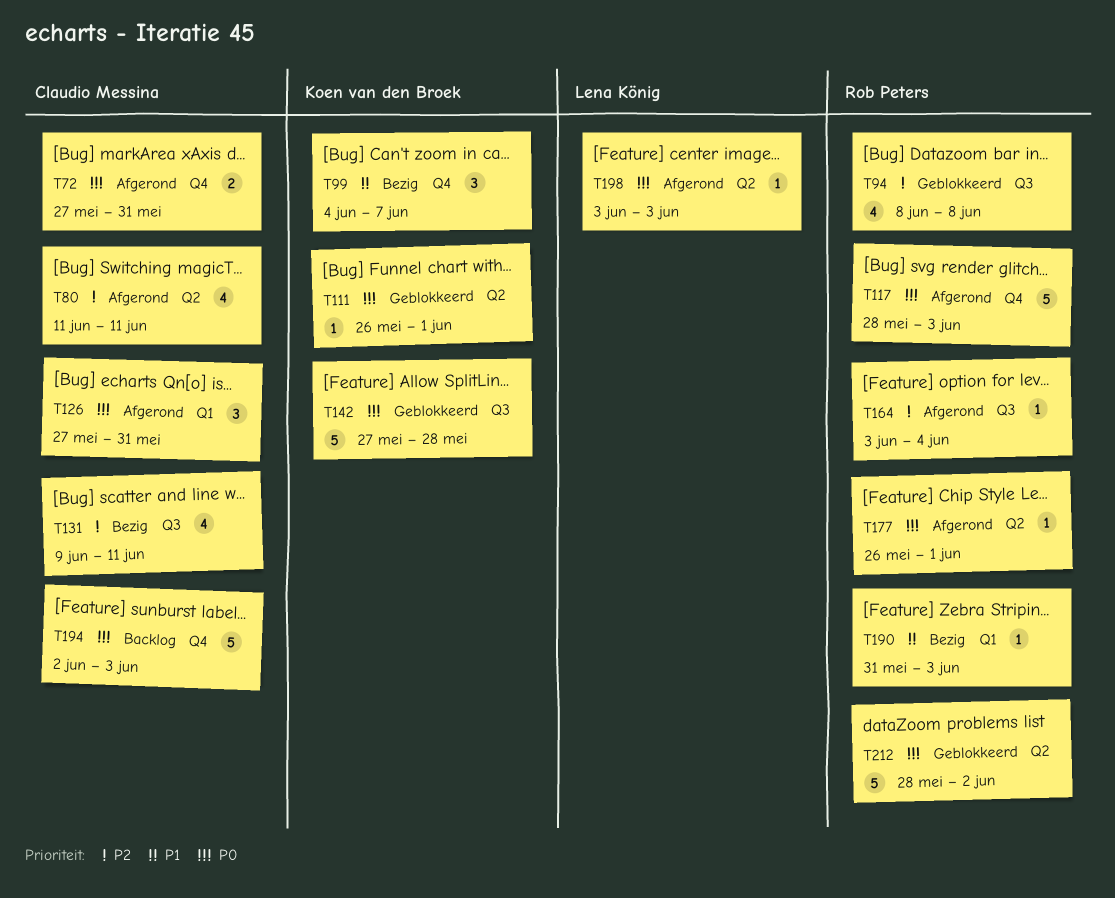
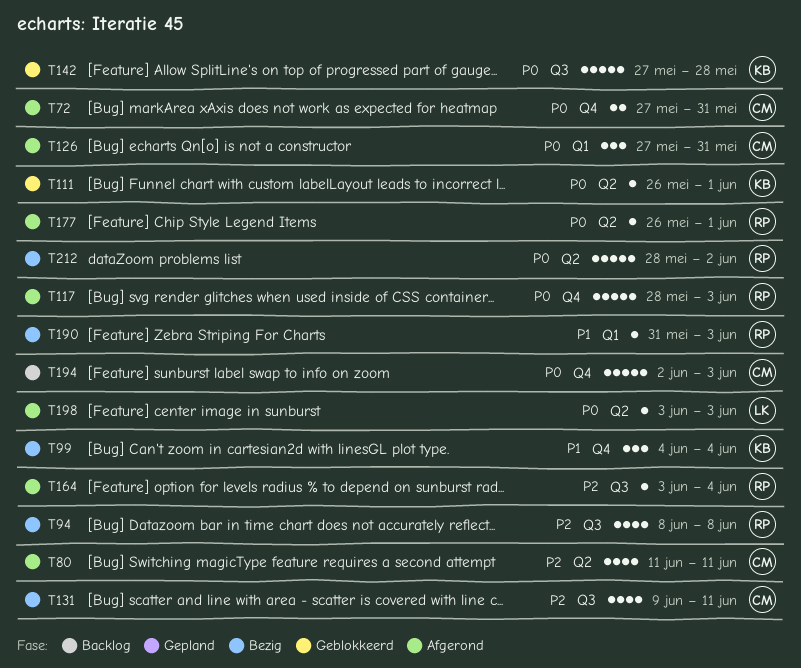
T94, status: Geblokkeerd -> Bezig
T99, due: Jun 7 -> Jun 4
T212, status: Geblokkeerd -> Bezig

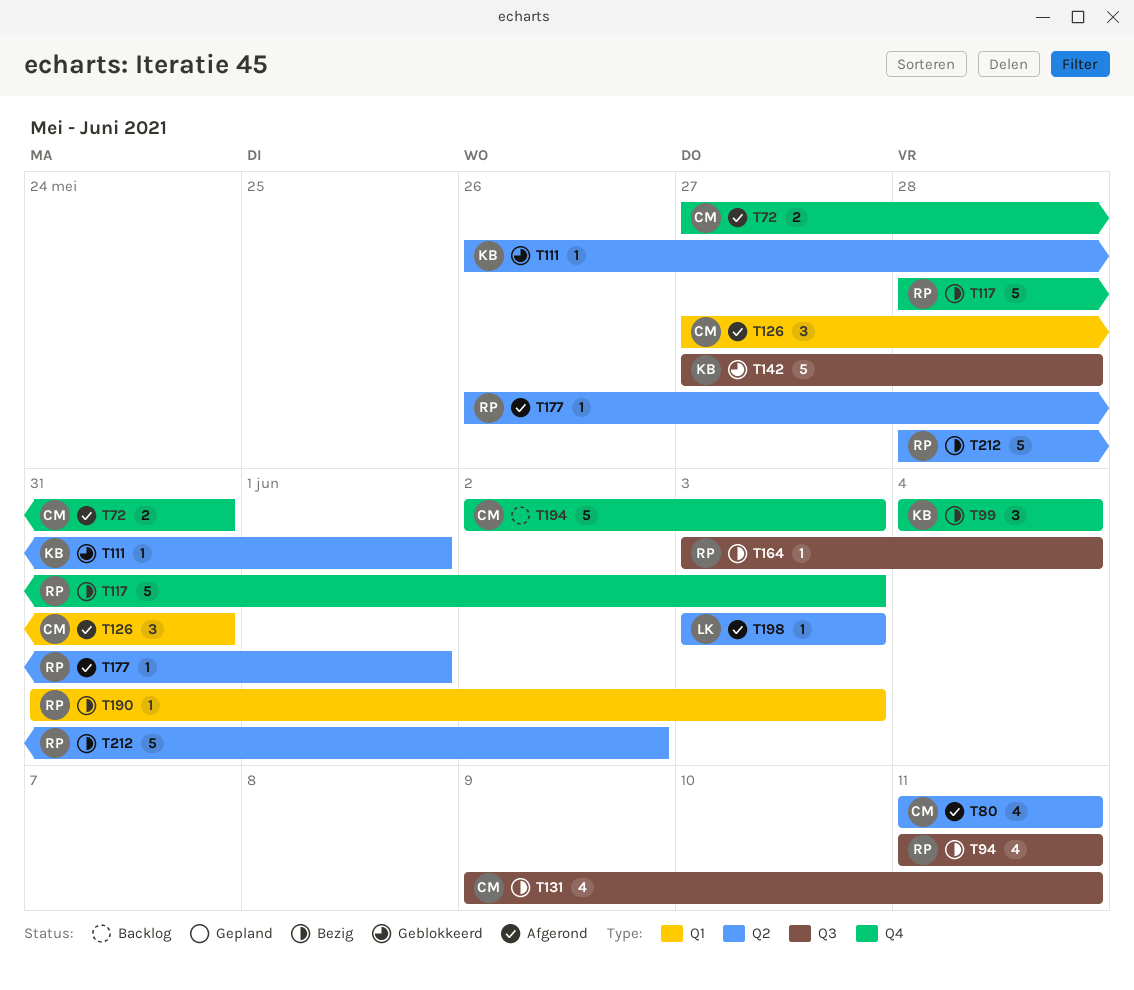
T94, start: Jun 8 -> Jun 11
T94, due: Jun 8 -> Jun 11
T117, status: Afgerond -> Bezig
T164, status: Afgerond -> Bezig

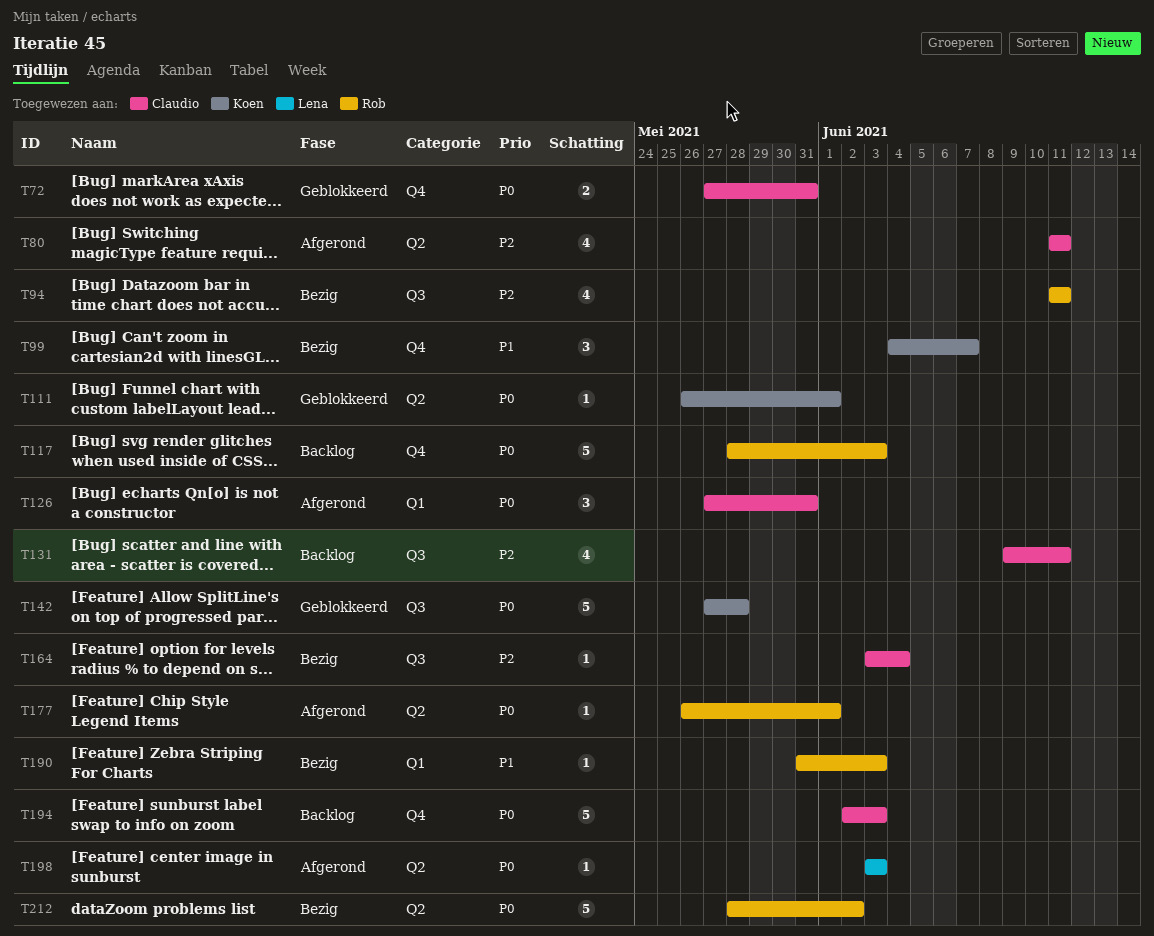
T72, status: Afgerond -> Geblokkeerd
T99, due: Jun 4 -> Jun 7
T117, status: Bezig -> Backlog
T131, status: Bezig -> Backlog
T164, owner: Rob -> Claudio

